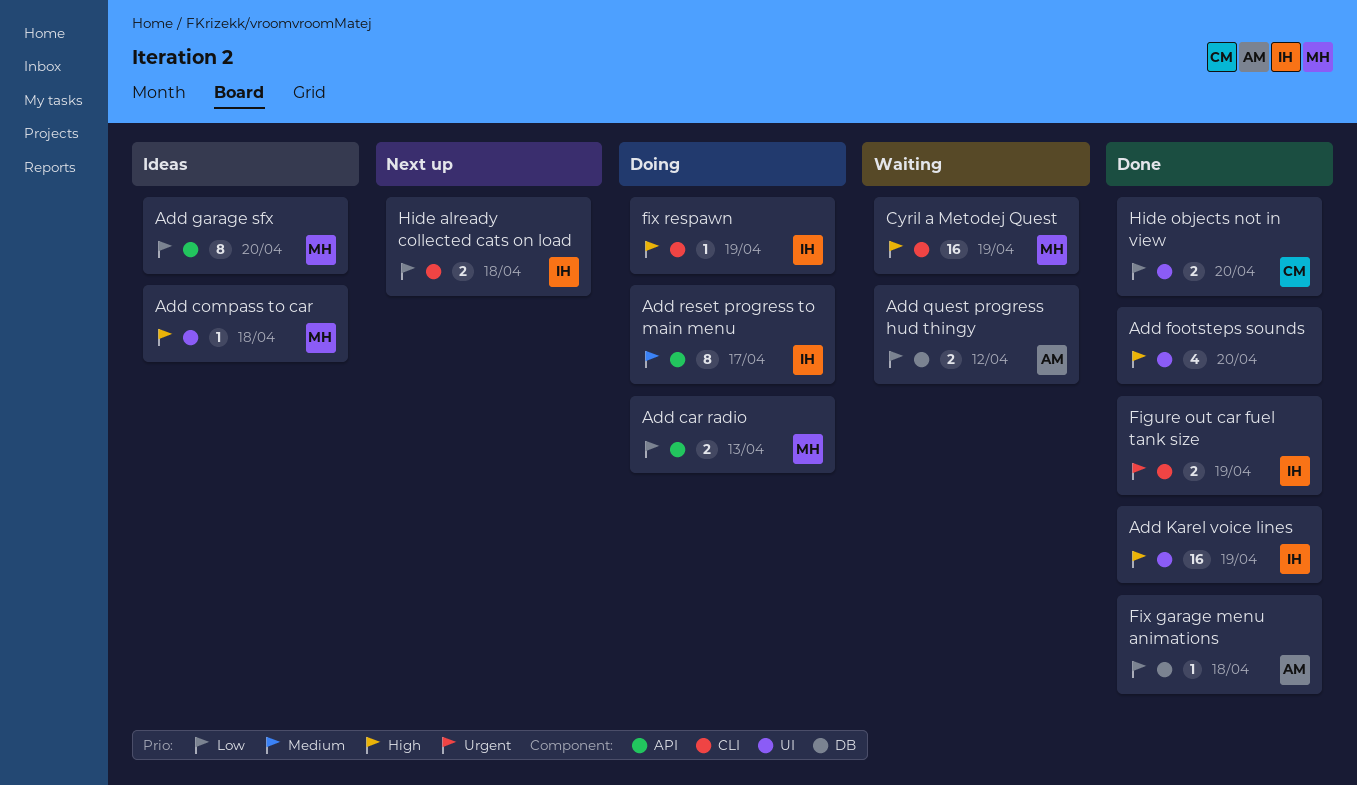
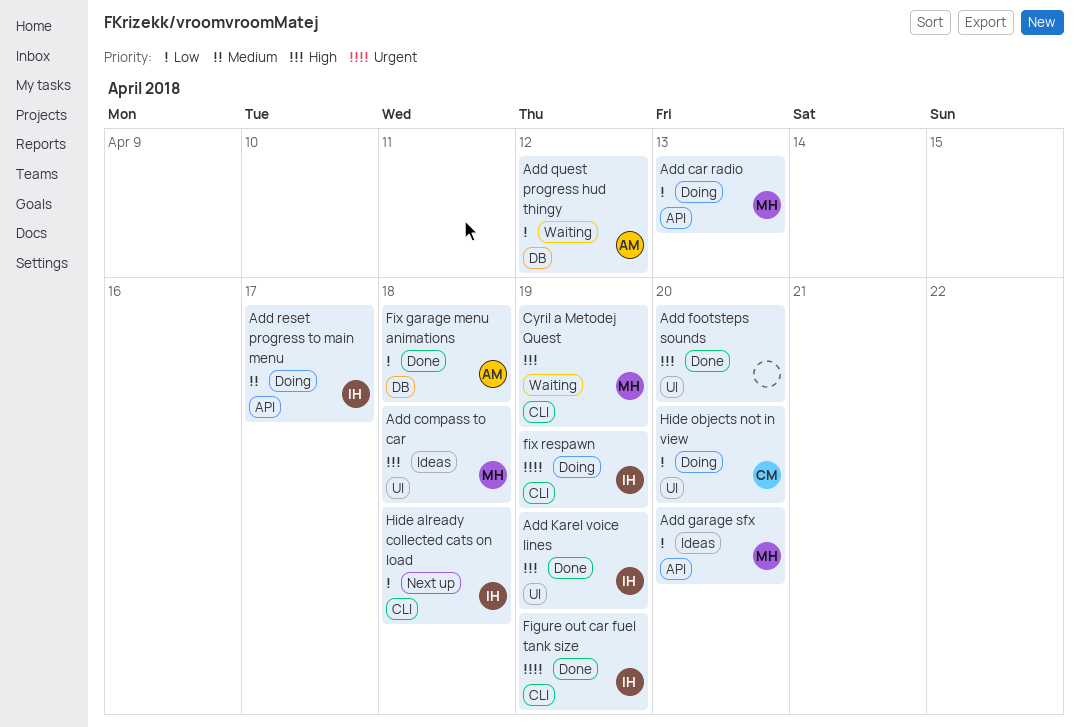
fix respawn, priority: High -> Urgent
Hide objects not in view, status: Done -> Doing

